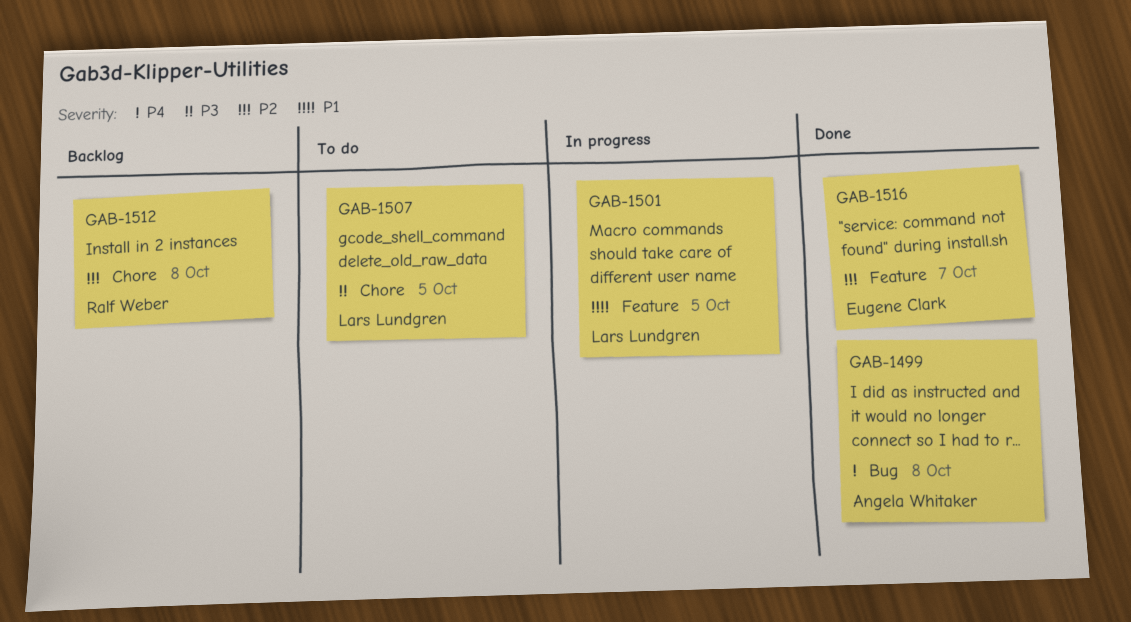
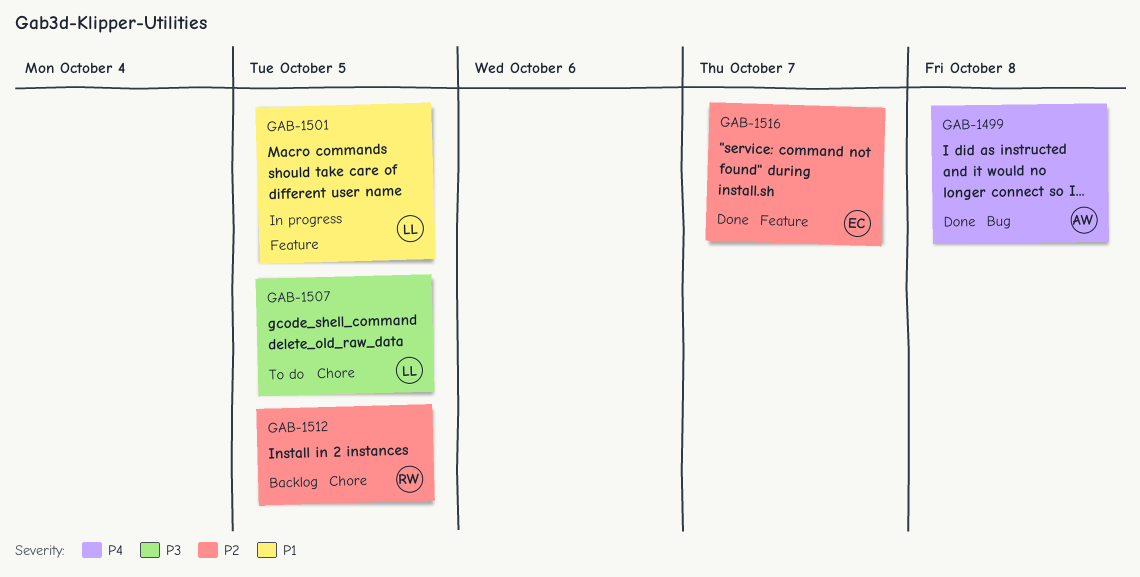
GAB-1512, due: Oct 8 -> Oct 5

